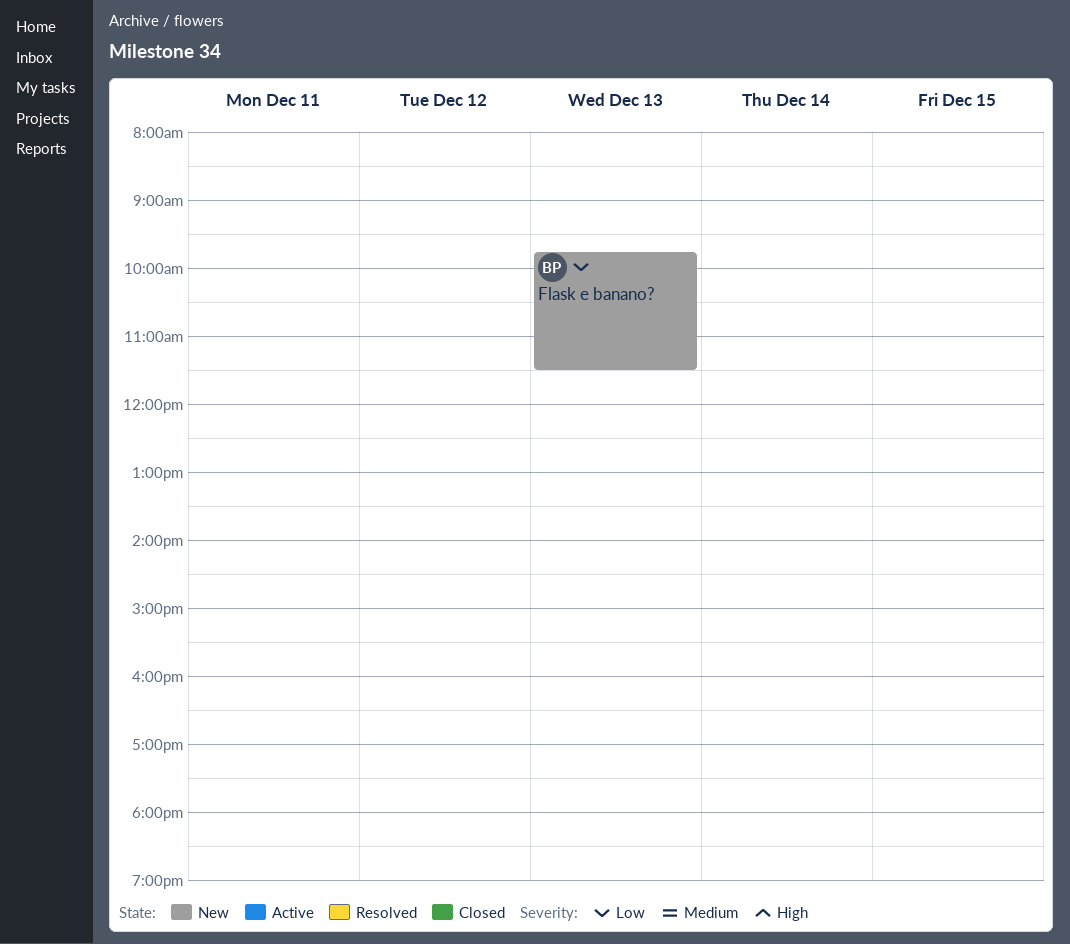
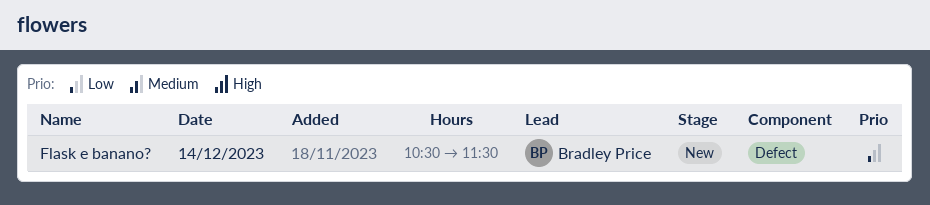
Flask e banano?, day: Dec 13 -> Dec 14
Flask e banano?, begins: 09:45 -> 10:30

